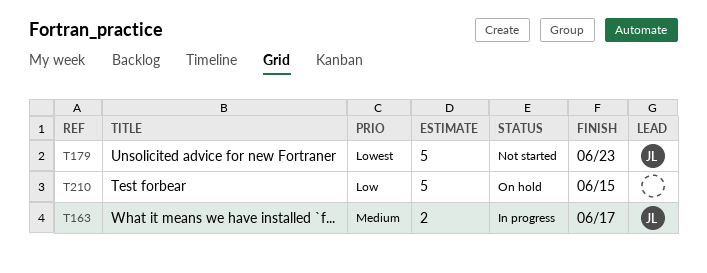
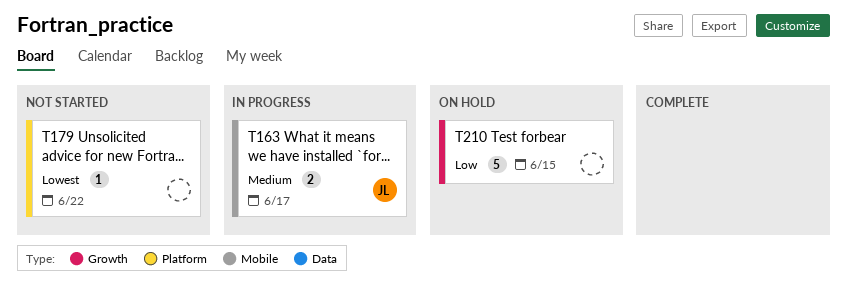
T179, owner: JL -> none
T179, estimate: 5 -> 1
T179, due: Jun 23 -> Jun 22

